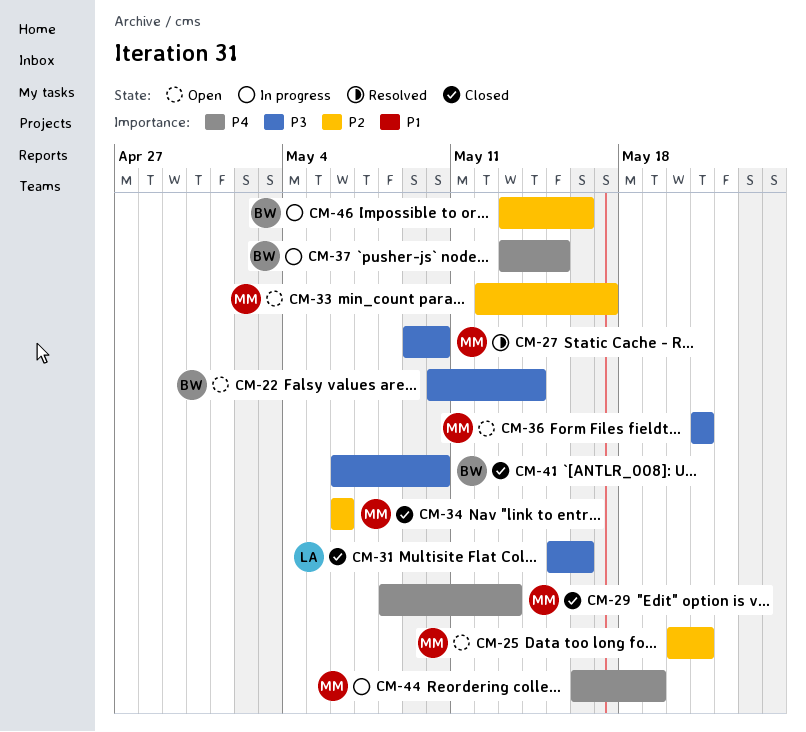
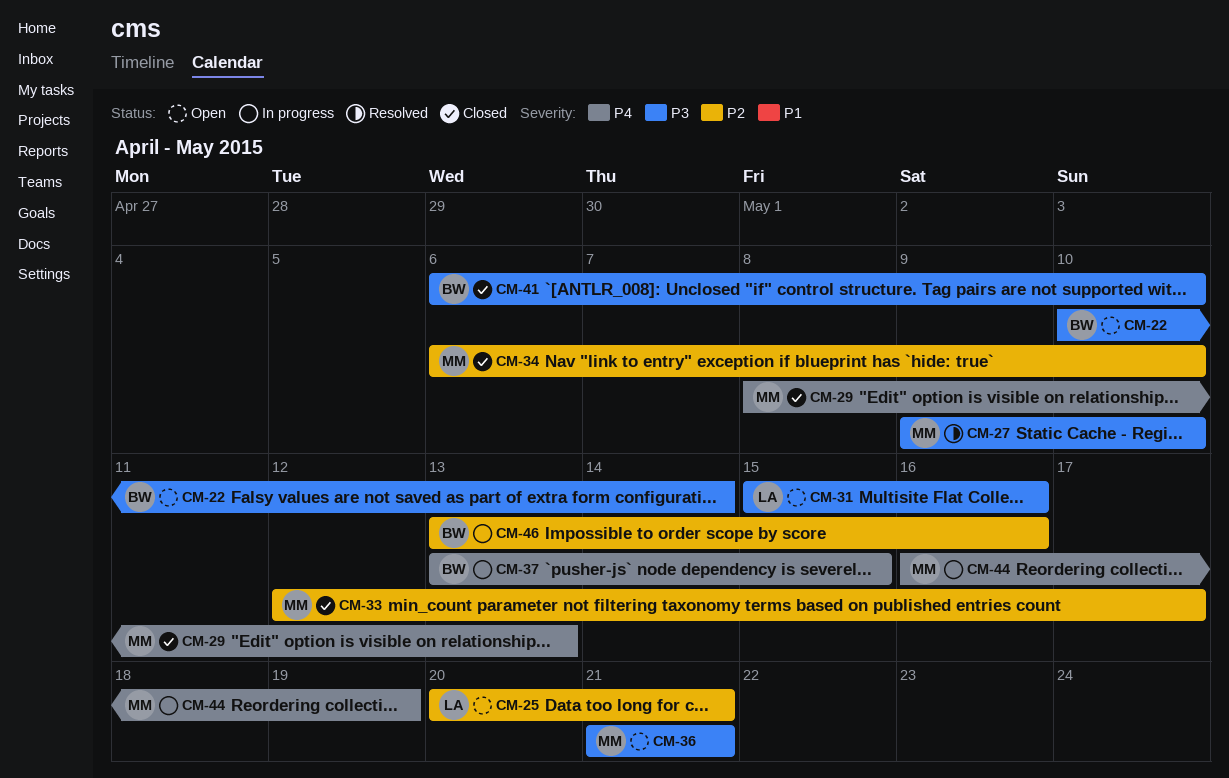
CM-25, owner: MM -> LA
CM-31, status: Closed -> Open
CM-33, status: Open -> Closed
CM-34, due: May 6 -> May 10

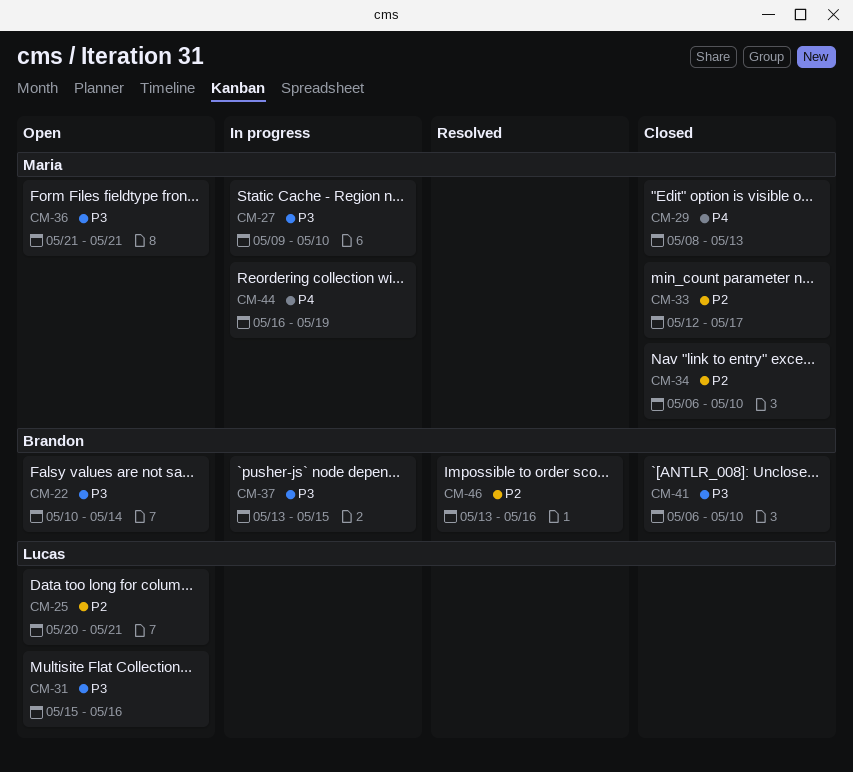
CM-27, status: Resolved -> In progress
CM-37, priority: P4 -> P3
CM-46, status: In progress -> Resolved

